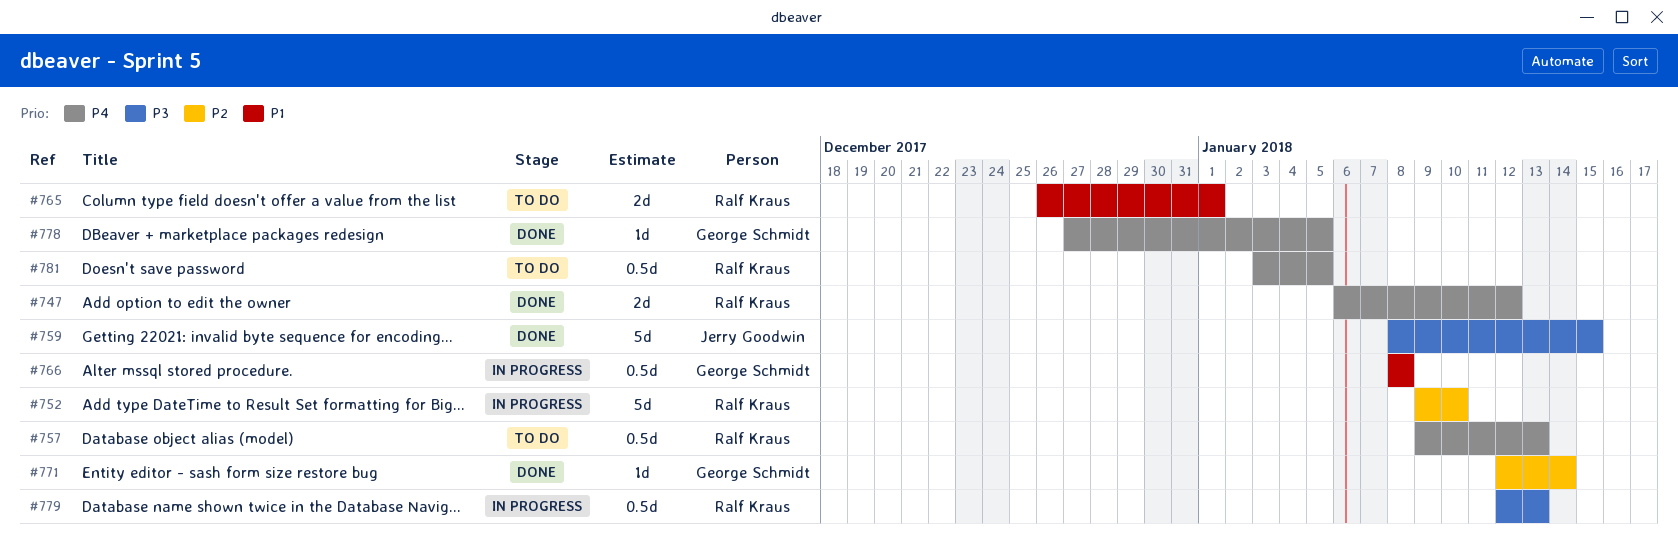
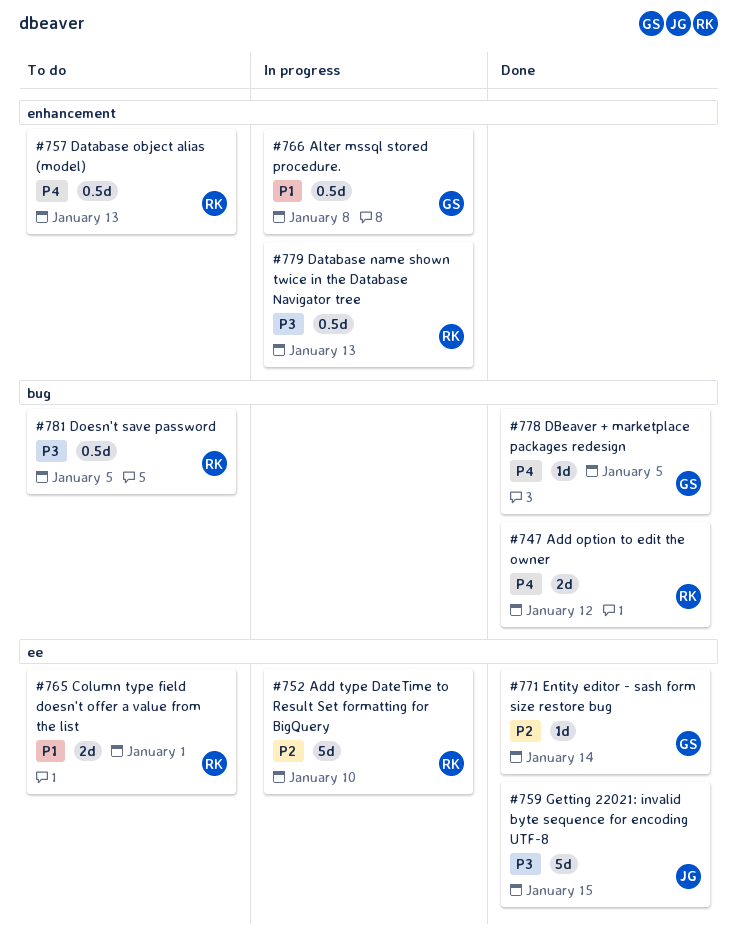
#781, priority: P4 -> P3

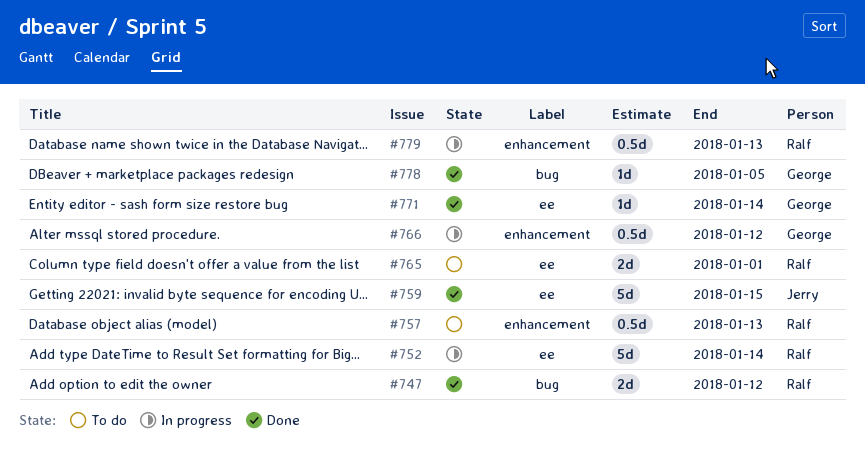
#752, due: Jan 10 -> Jan 14
#766, due: Jan 8 -> Jan 12
#781: present -> none

